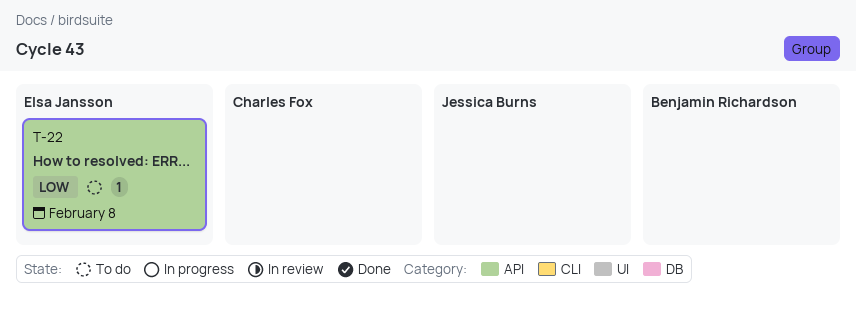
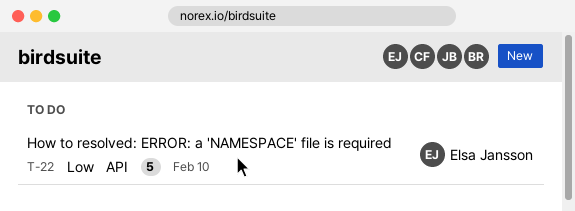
T-22, estimate: 1 -> 5
T-22, day: Feb 8 -> Feb 10

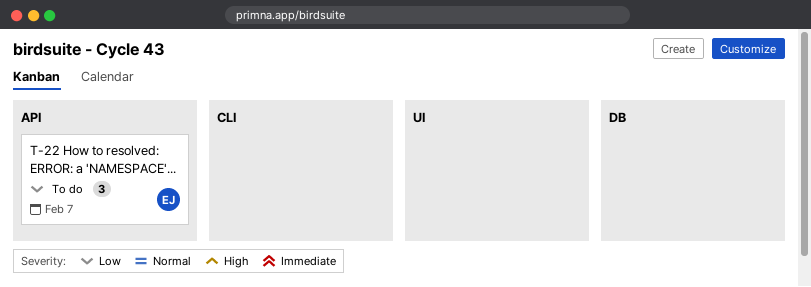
T-22, estimate: 5 -> 3
T-22, day: Feb 10 -> Feb 7

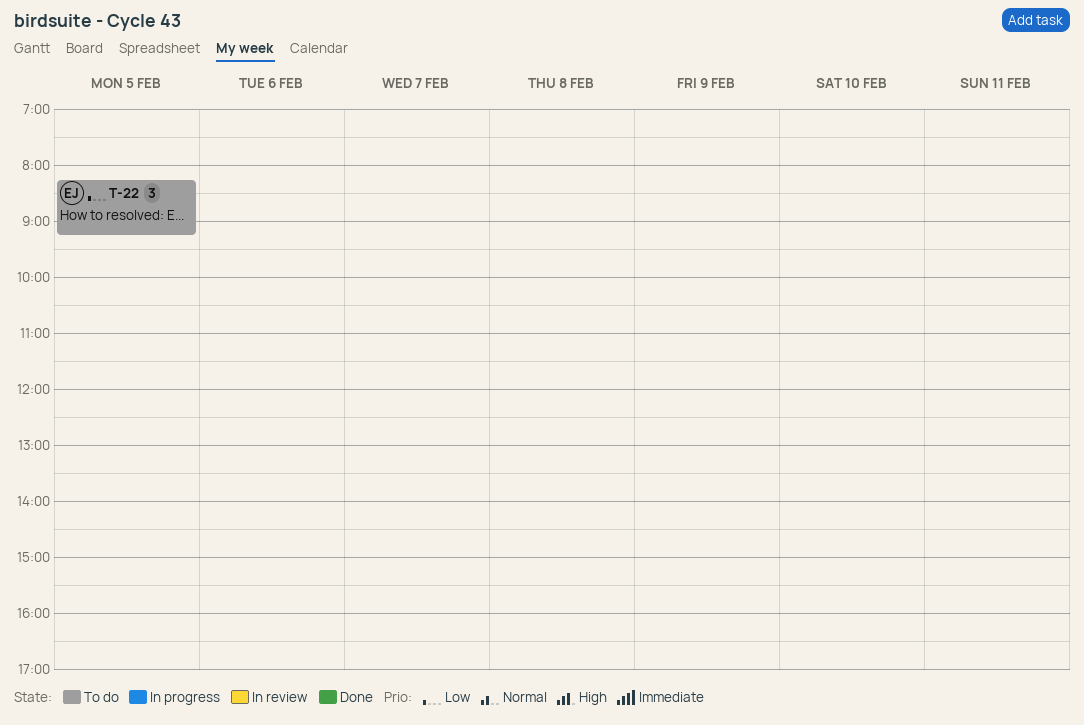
T-22, day: Feb 7 -> Feb 5

